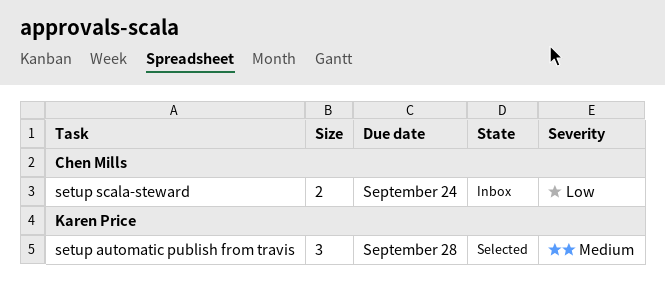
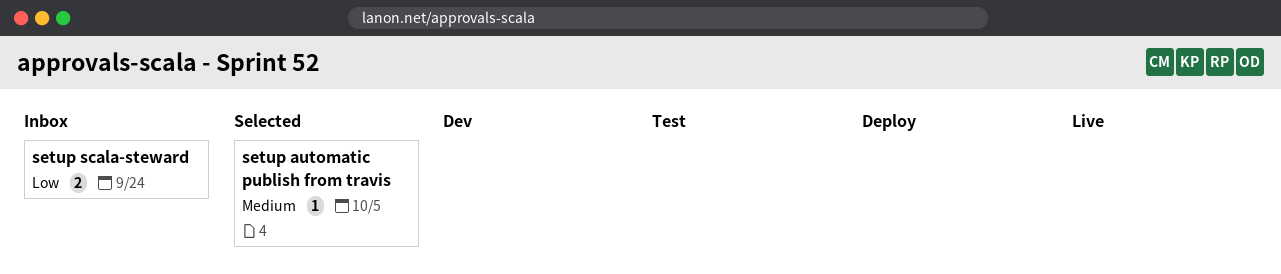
setup automatic publish from travis, estimate: 3 -> 1
setup automatic publish from travis, due: Sep 28 -> Oct 5

